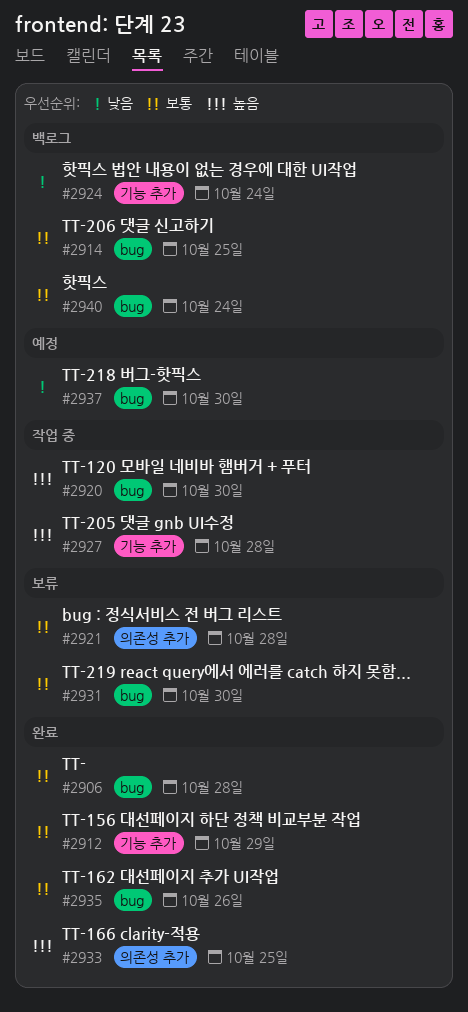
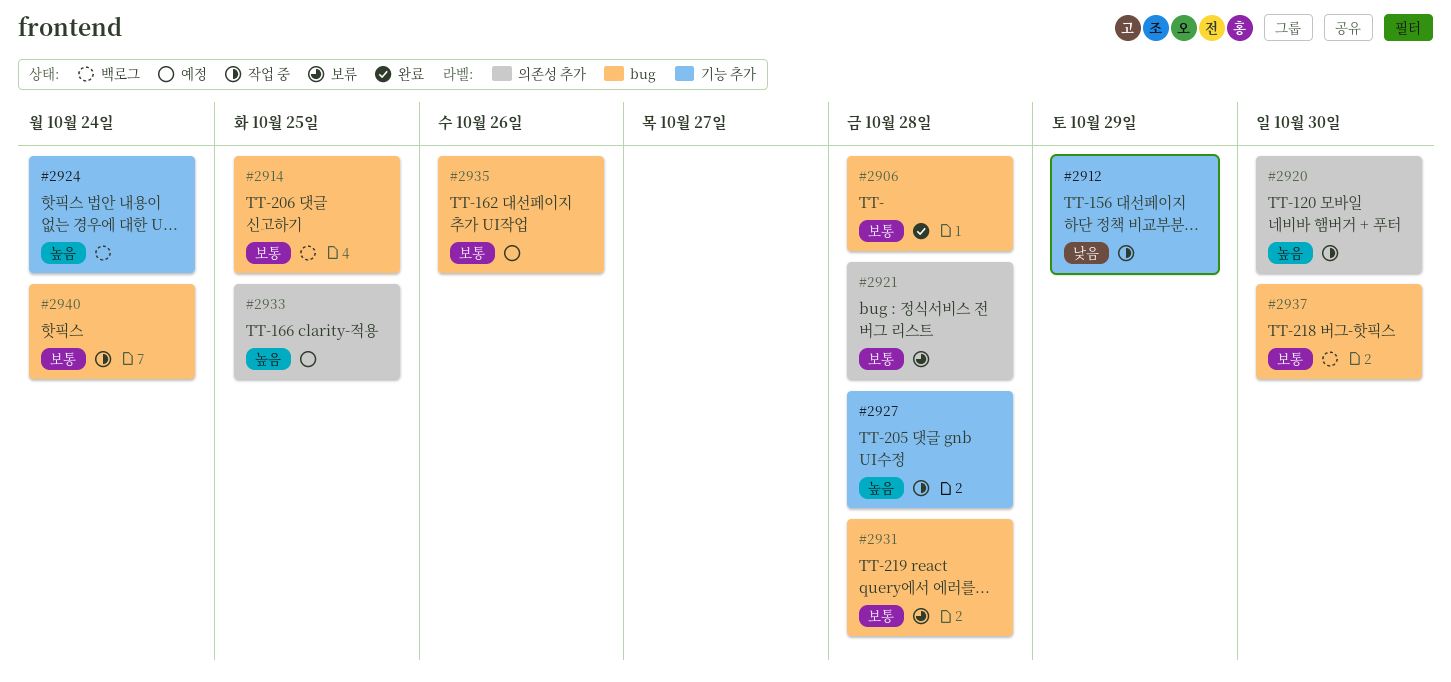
#2912, status: 완료 -> 작업 중
#2912, priority: 보통 -> 낮음
#2920, label: bug -> 의존성 추가
#2924, priority: 낮음 -> 높음
#2931, due: Oct 30 -> Oct 28
#2933, status: 완료 -> 예정
#2935, status: 완료 -> 예정
#2937, status: 예정 -> 백로그
#2937, priority: 낮음 -> 보통
#2940, status: 백로그 -> 작업 중

